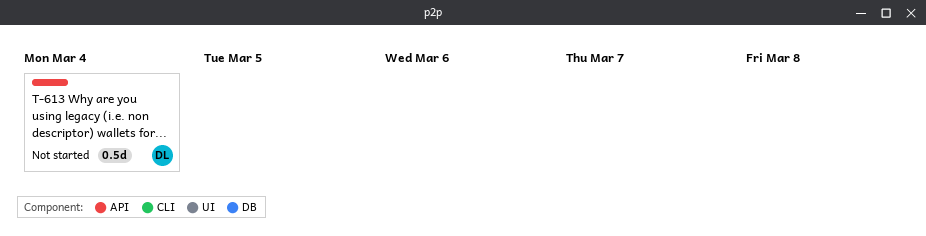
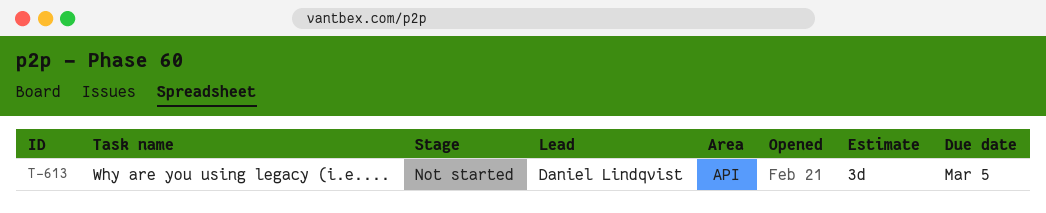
T-613, estimate: 0.5d -> 3d
T-613, due: Mar 4 -> Mar 5

